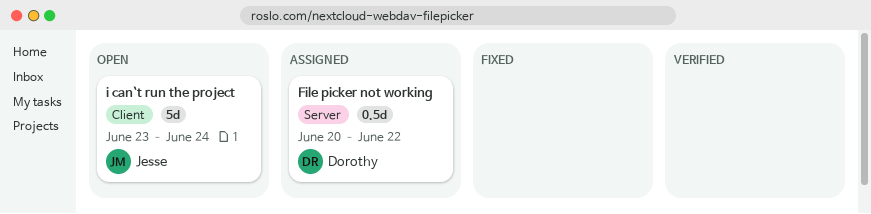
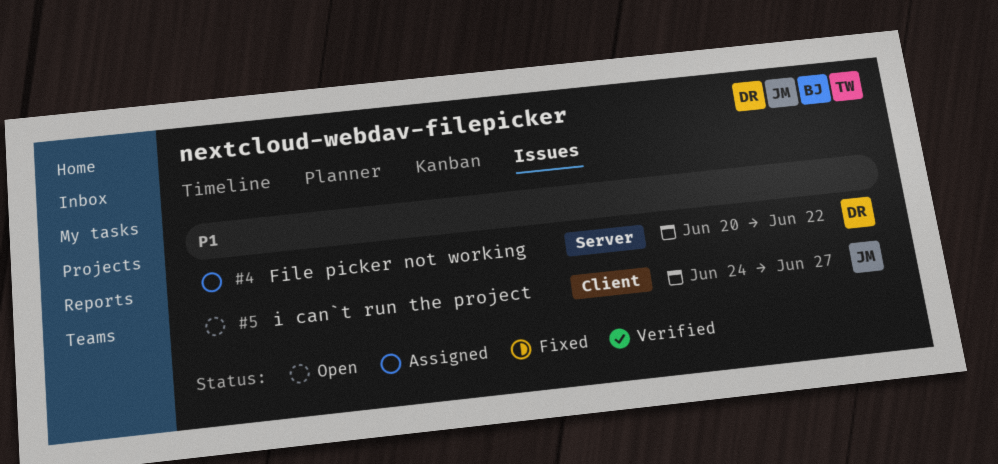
i can`t run the project, start: Jun 23 -> Jun 24
i can`t run the project, due: Jun 24 -> Jun 27

